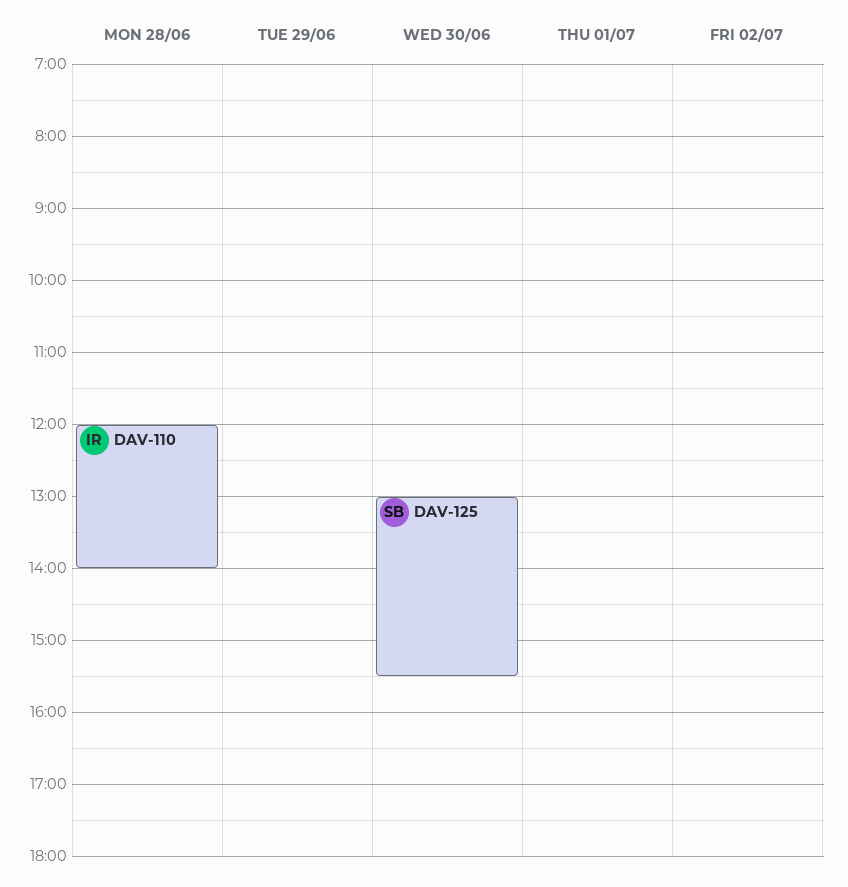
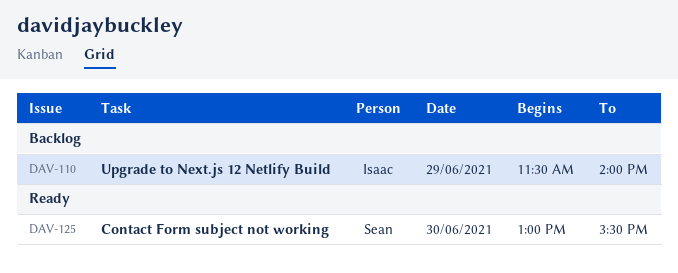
DAV-110, day: Jun 28 -> Jun 29
DAV-110, begins: 12:00 -> 11:30

